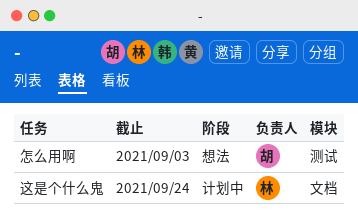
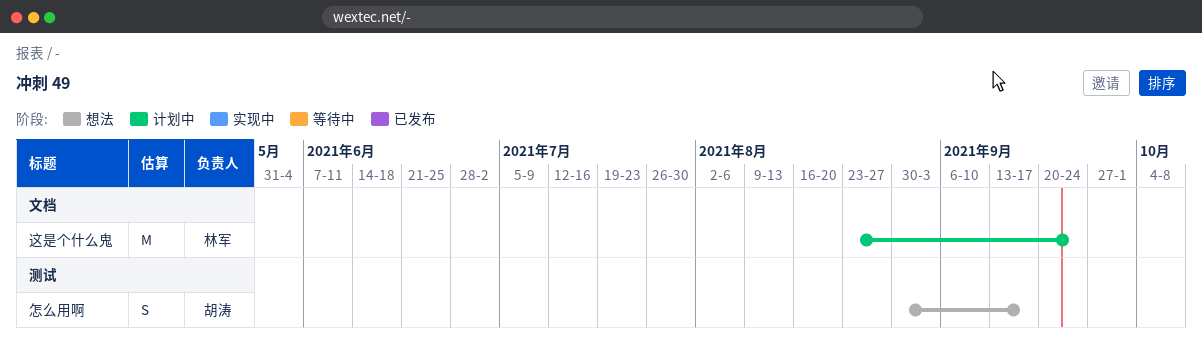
怎么用啊, due: Sep 3 -> Sep 17

